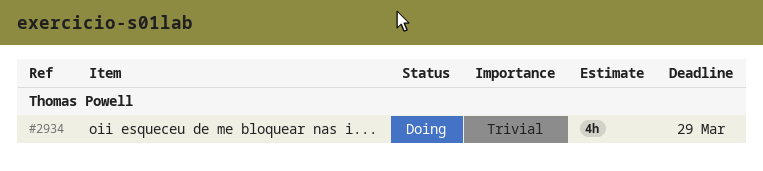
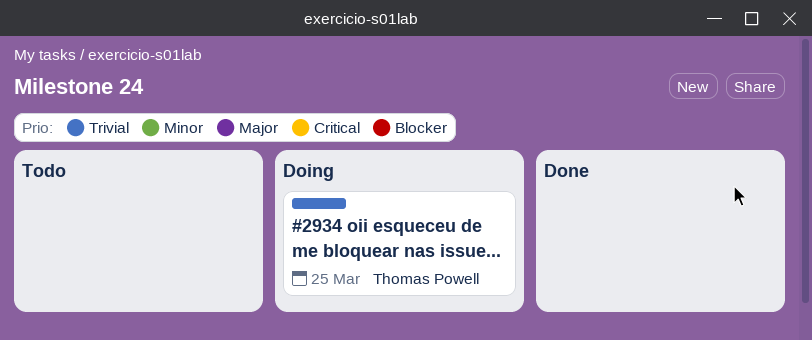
#2934, due: Mar 29 -> Mar 25

